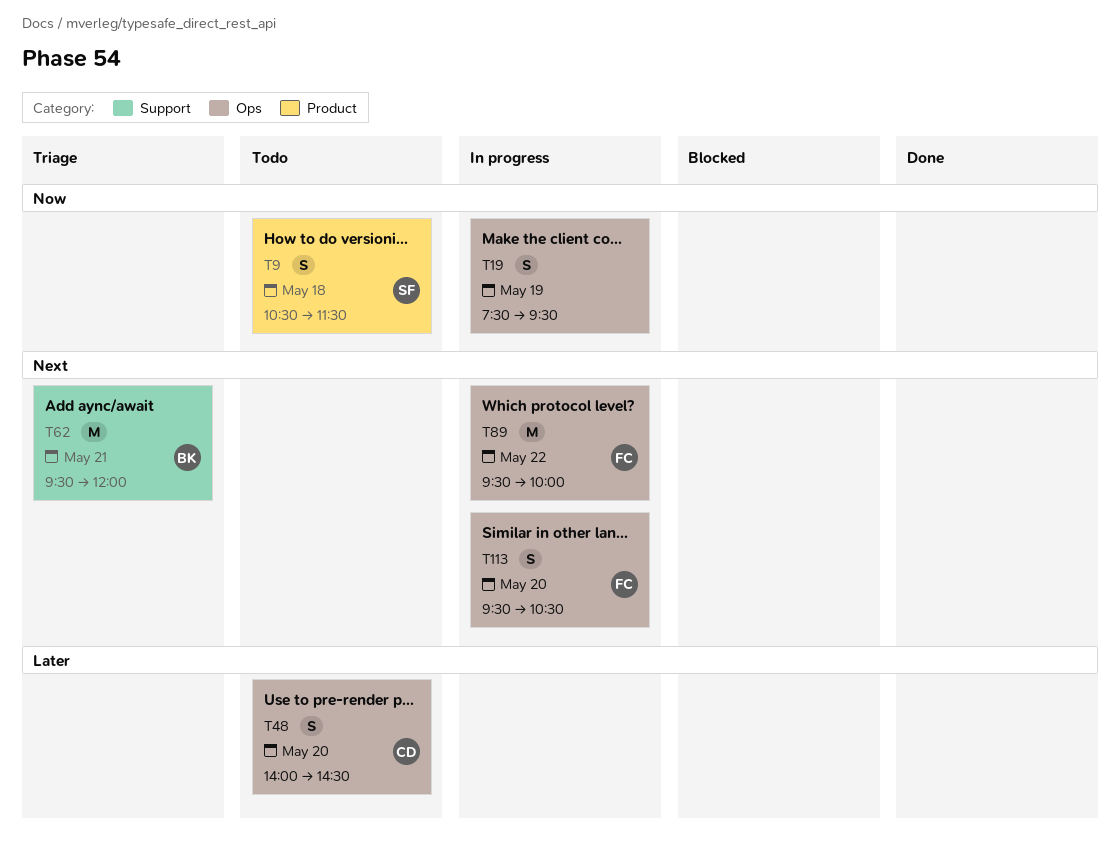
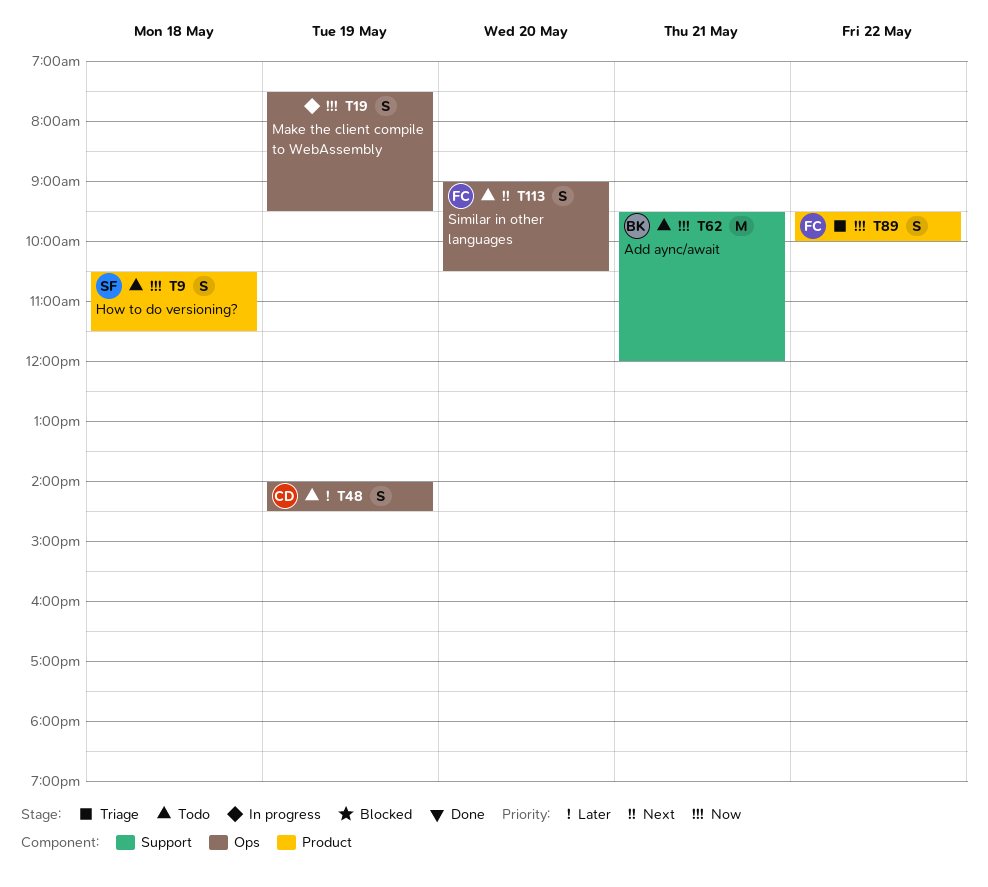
T48, day: May 20 -> May 19
T62, status: Triage -> Todo
T62, priority: Next -> Now
T89, status: In progress -> Triage
T89, priority: Next -> Now
T89, label: Ops -> Product
T89, estimate: M -> S
T113, status: In progress -> Todo
T113, begins: 09:30 -> 09:00

